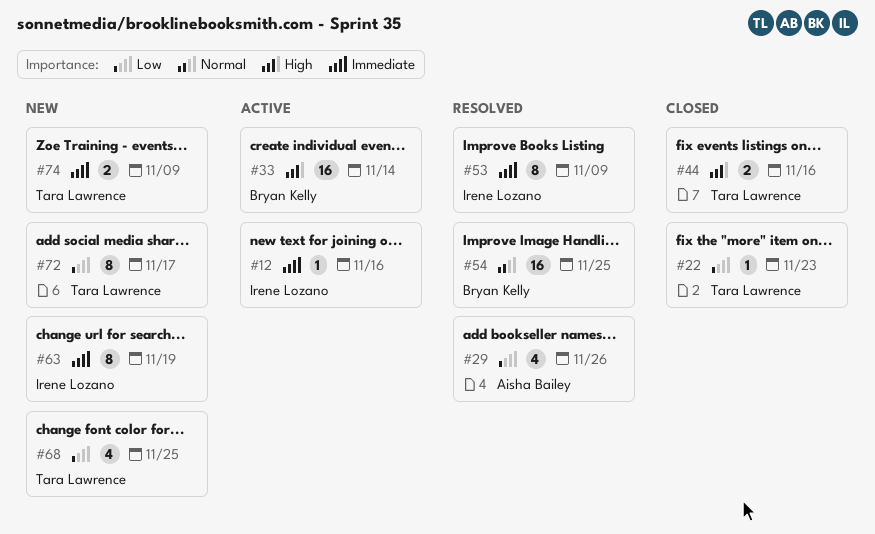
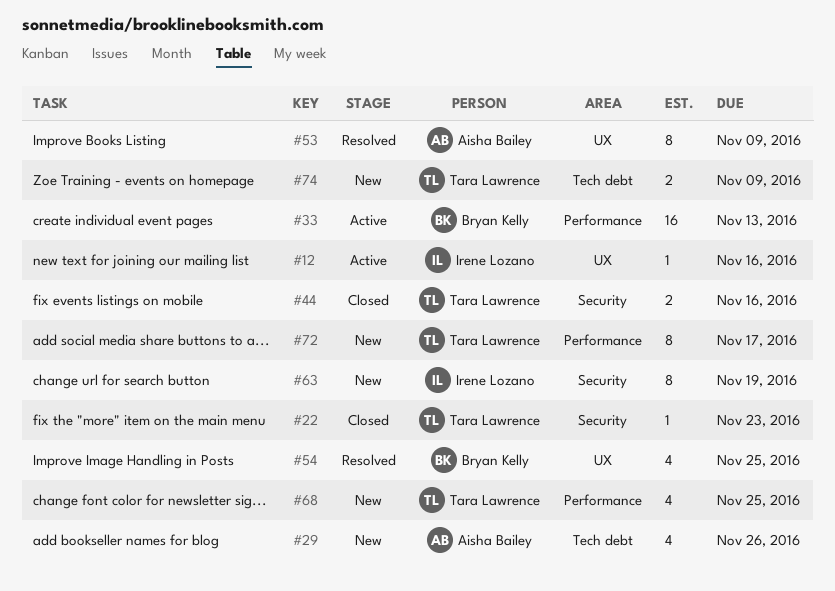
#29, status: Resolved -> New
#33, due: Nov 14 -> Nov 13
#53, owner: Irene Lozano -> Aisha Bailey
#54, estimate: 16 -> 4

